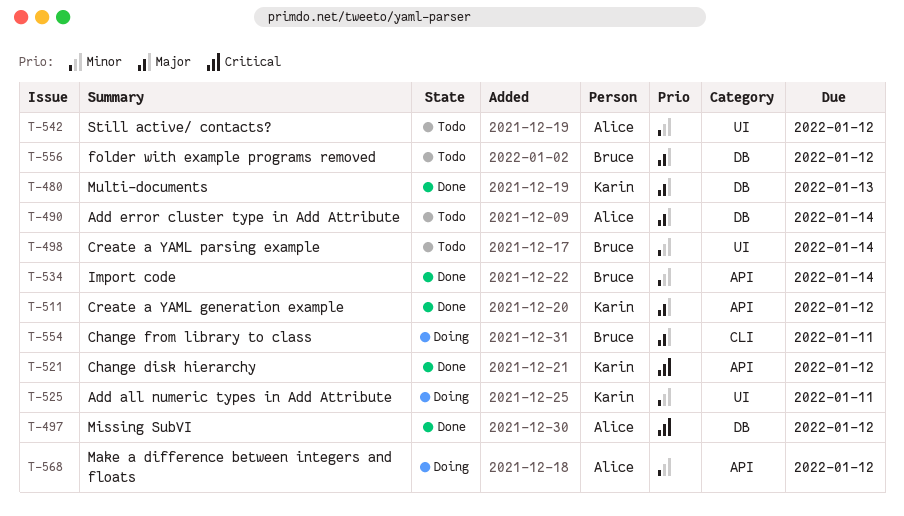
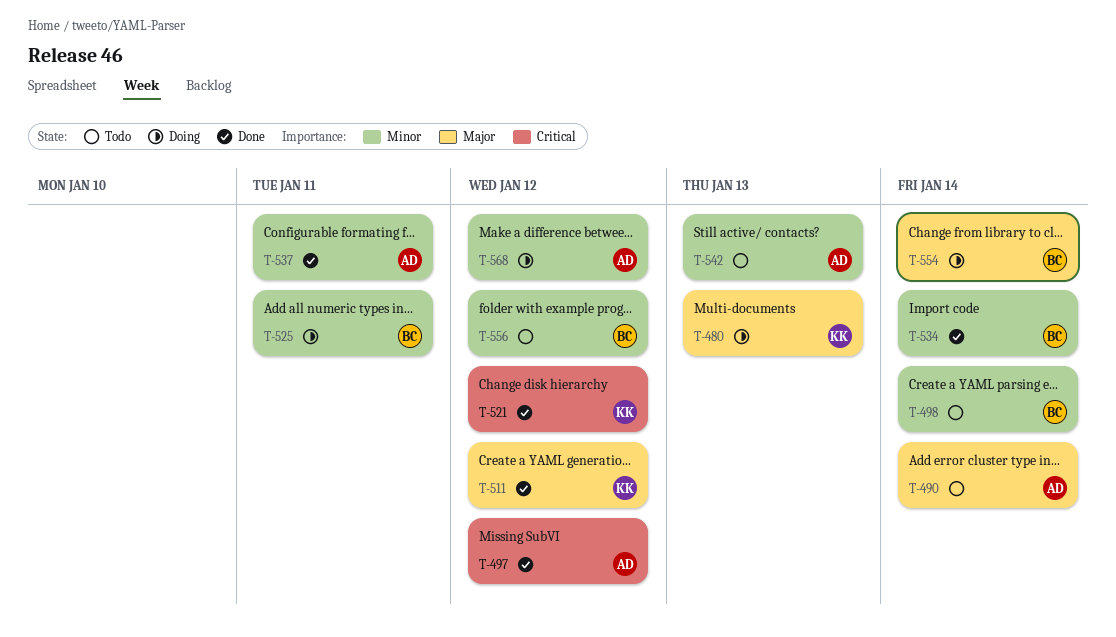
T-480, status: Done -> Doing
T-525, owner: Karin -> Bruce
T-537: none -> present
T-542, due: Jan 12 -> Jan 13
T-554, due: Jan 11 -> Jan 14
T-556, priority: Major -> Minor

